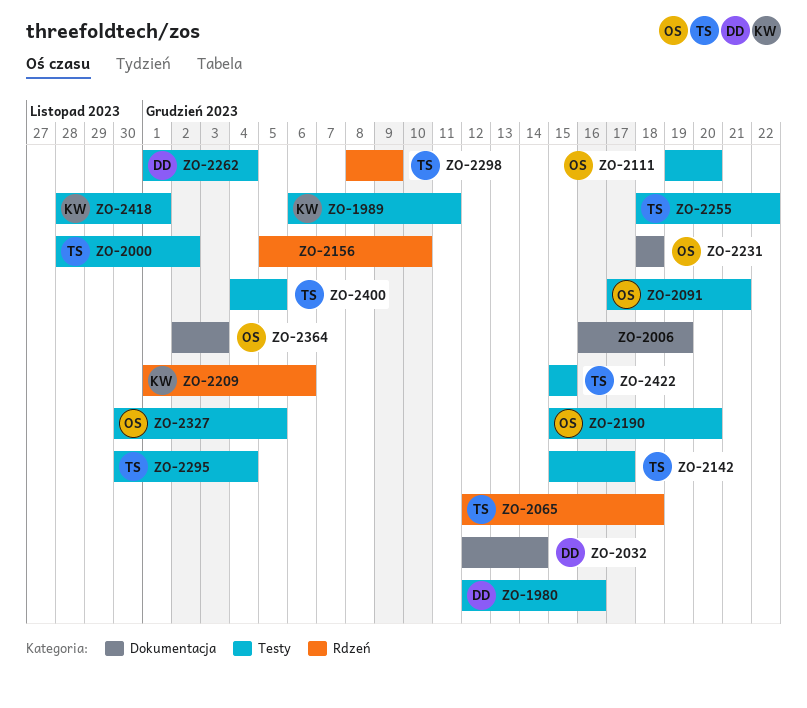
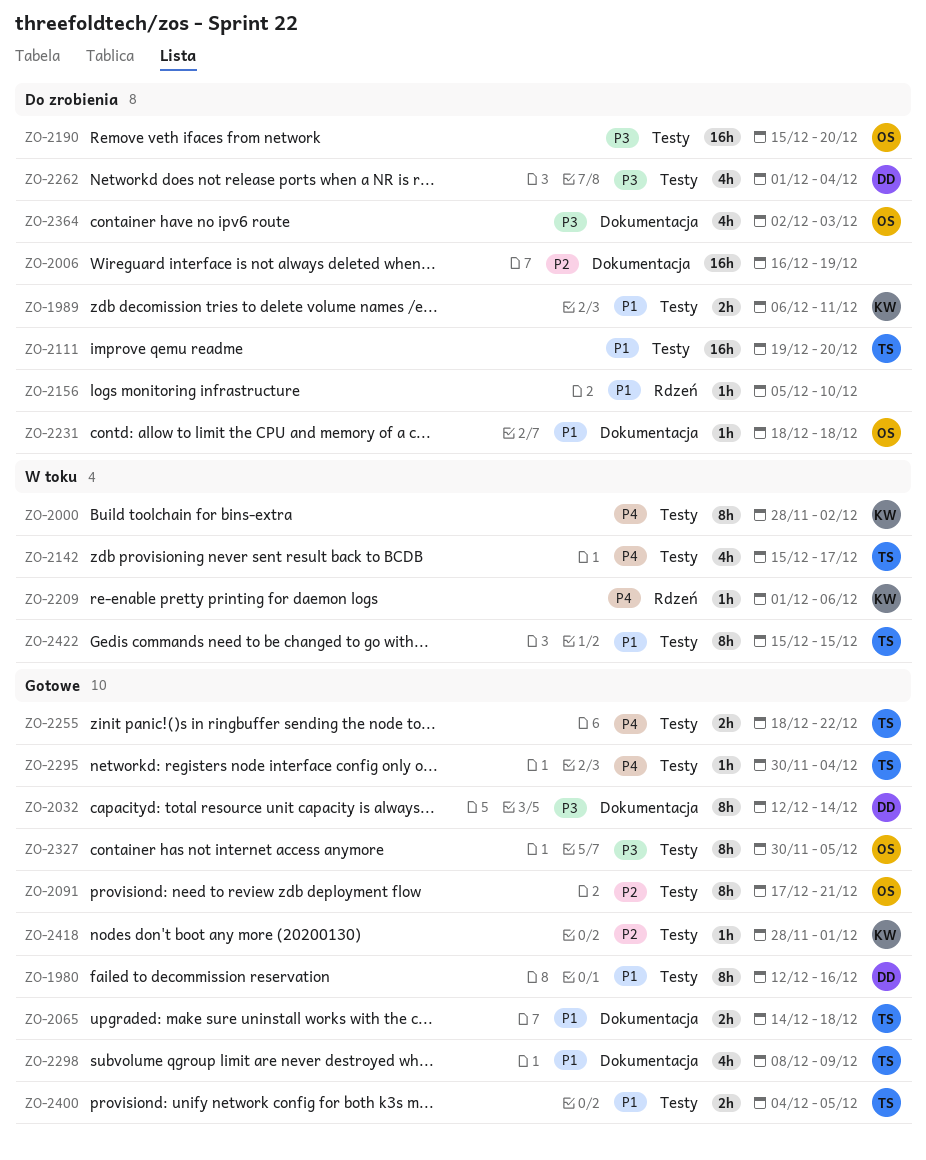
ZO-2000, owner: TS -> KW
ZO-2065, label: Rdzeń -> Dokumentacja
ZO-2065, start: Dec 12 -> Dec 14
ZO-2111, owner: OS -> TS
ZO-2298, label: Rdzeń -> Dokumentacja

